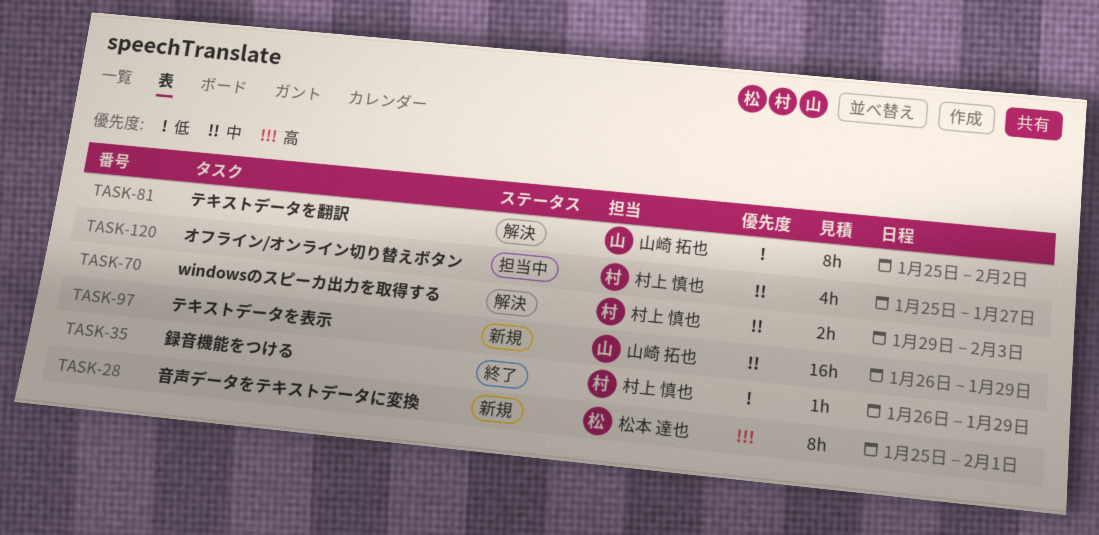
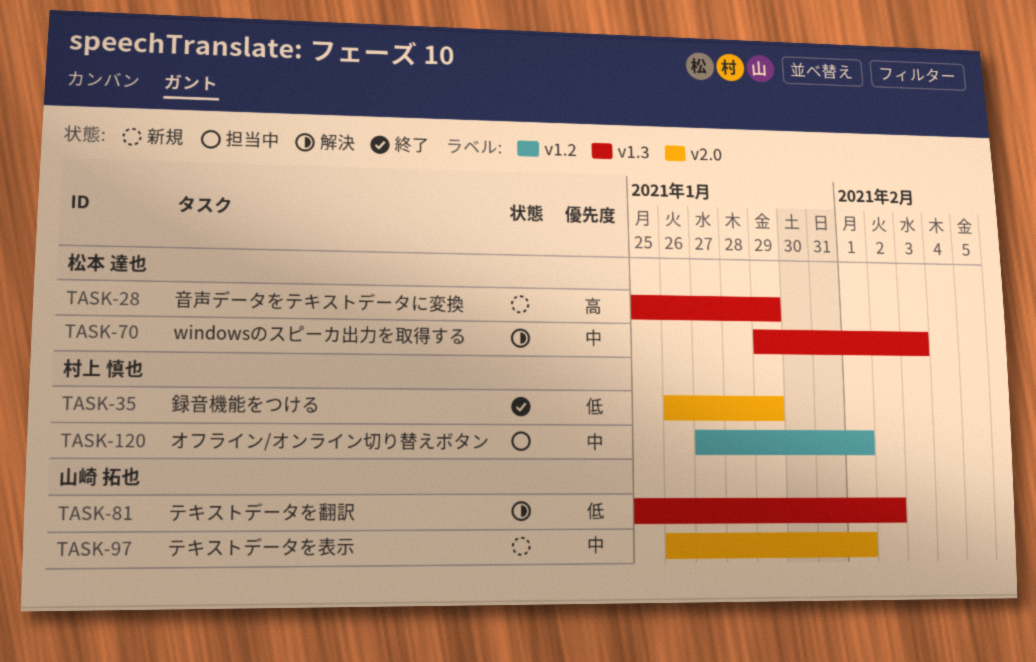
TASK-28, due: Feb 1 -> Jan 29
TASK-70, owner: 村上 慎也 -> 松本 達也
TASK-97, due: Jan 29 -> Feb 1
TASK-120, start: Jan 25 -> Jan 27
TASK-120, due: Jan 27 -> Feb 1

